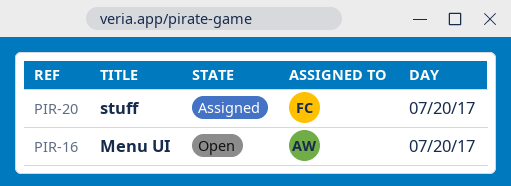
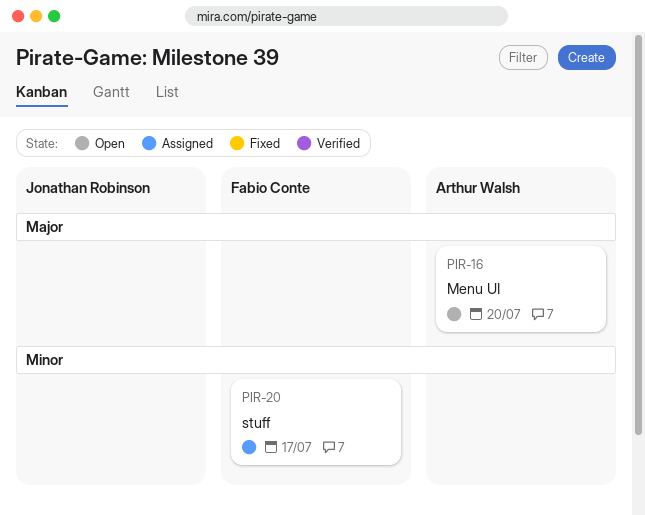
PIR-20, day: Jul 20 -> Jul 17

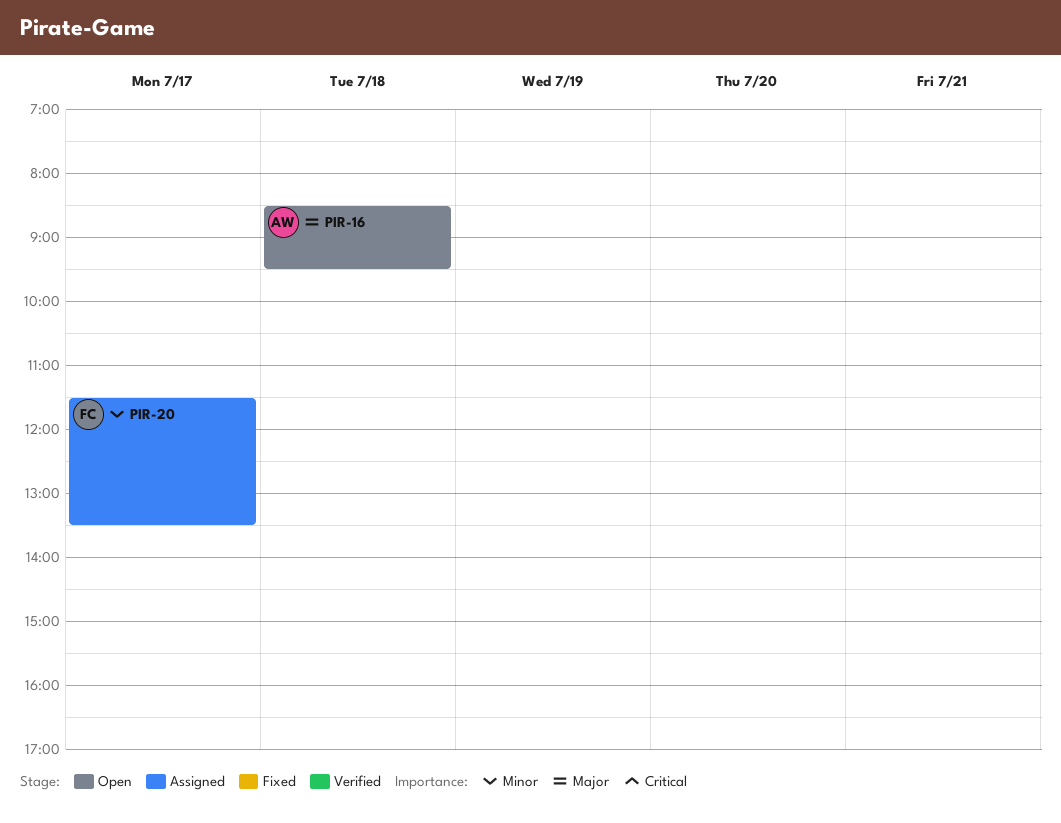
PIR-16, day: Jul 20 -> Jul 18

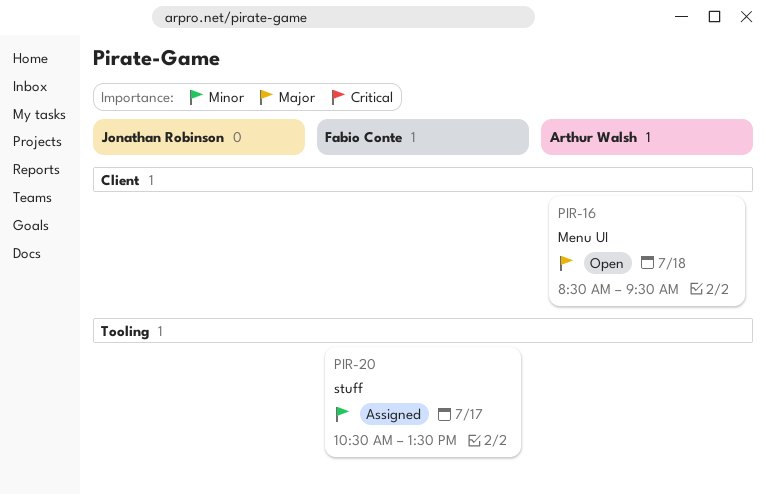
PIR-20, begins: 11:30 -> 10:30

